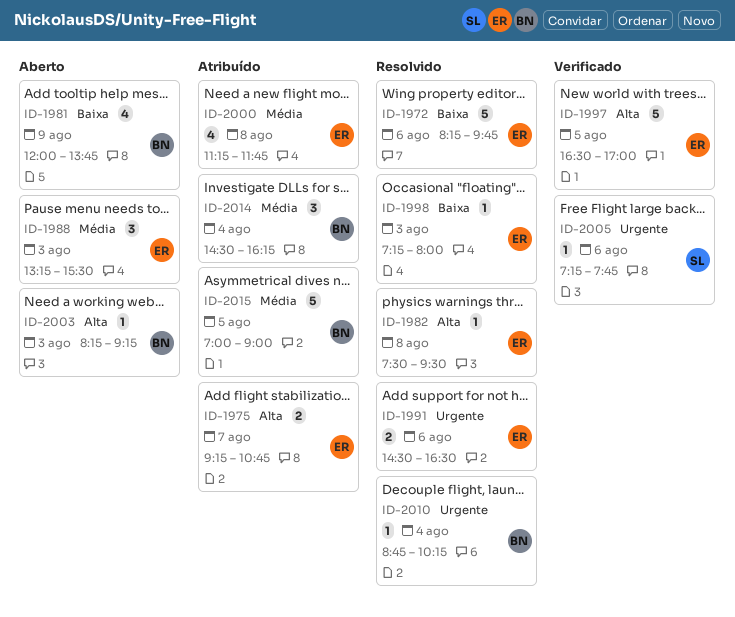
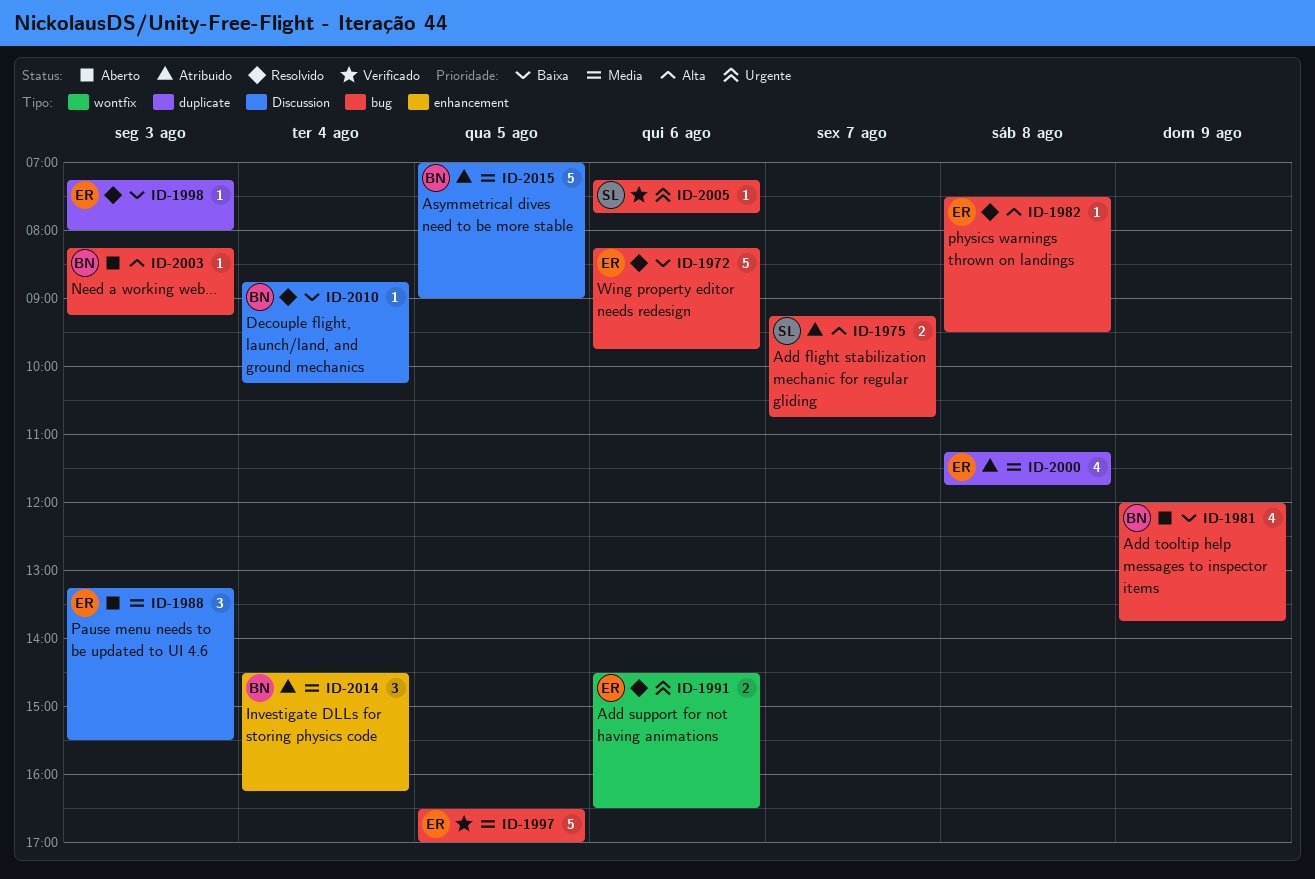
ID-1975, owner: ER -> SL
ID-1997, priority: Alta -> Média
ID-2010, priority: Urgente -> Baixa

